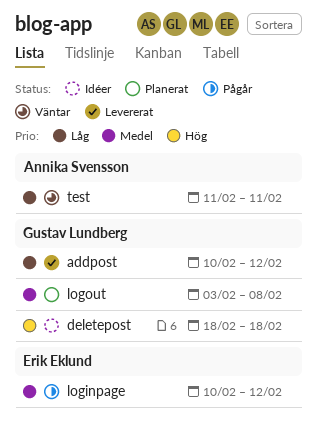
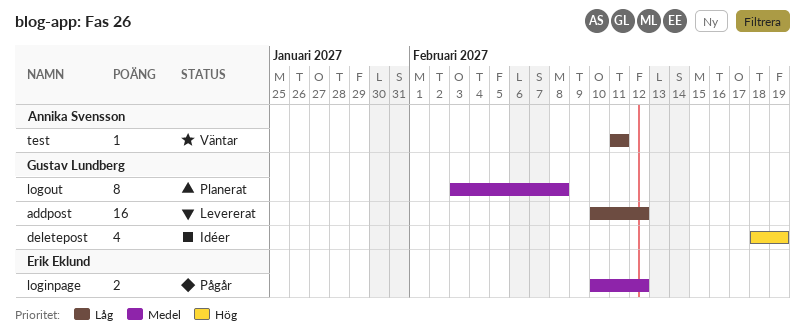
deletepost, due: Feb 18 -> Feb 19

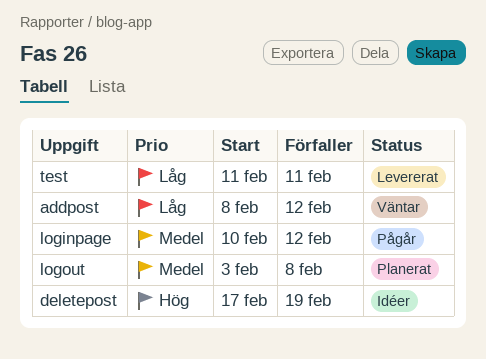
addpost, status: Levererat -> Väntar
addpost, start: Feb 10 -> Feb 8
deletepost, start: Feb 18 -> Feb 17
test, status: Väntar -> Levererat

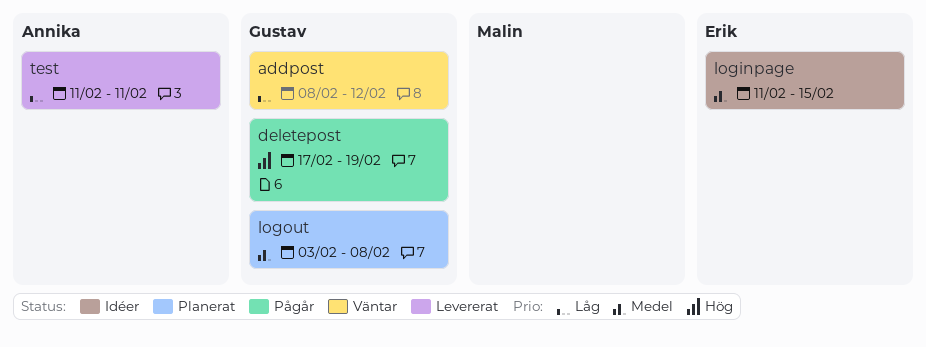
deletepost, status: Idéer -> Pågår
loginpage, status: Pågår -> Idéer
loginpage, start: Feb 10 -> Feb 11
loginpage, due: Feb 12 -> Feb 15

